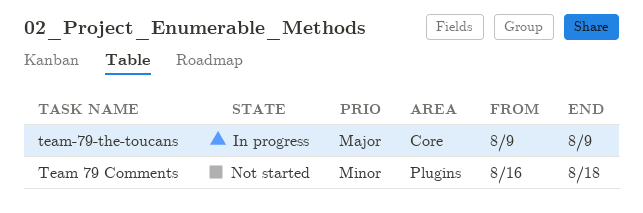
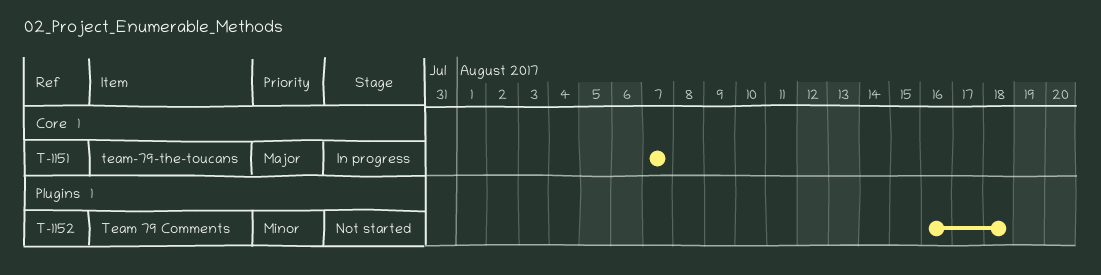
team-79-the-toucans, start: Aug 9 -> Aug 7
team-79-the-toucans, due: Aug 9 -> Aug 7

